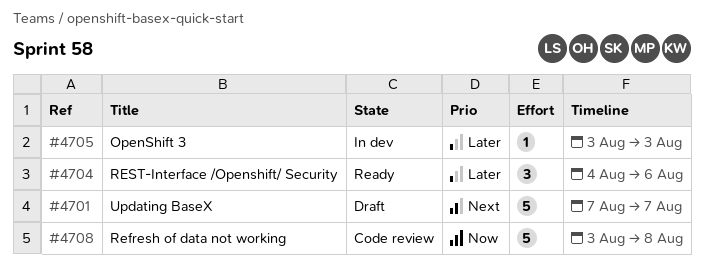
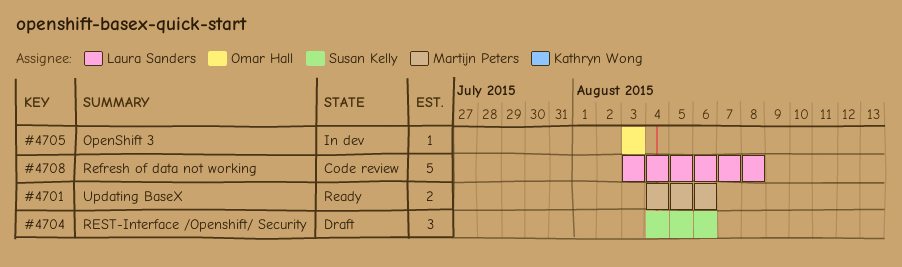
#4701, status: Draft -> Ready
#4701, estimate: 5 -> 2
#4701, start: Aug 7 -> Aug 4
#4701, due: Aug 7 -> Aug 6
#4704, status: Ready -> Draft

